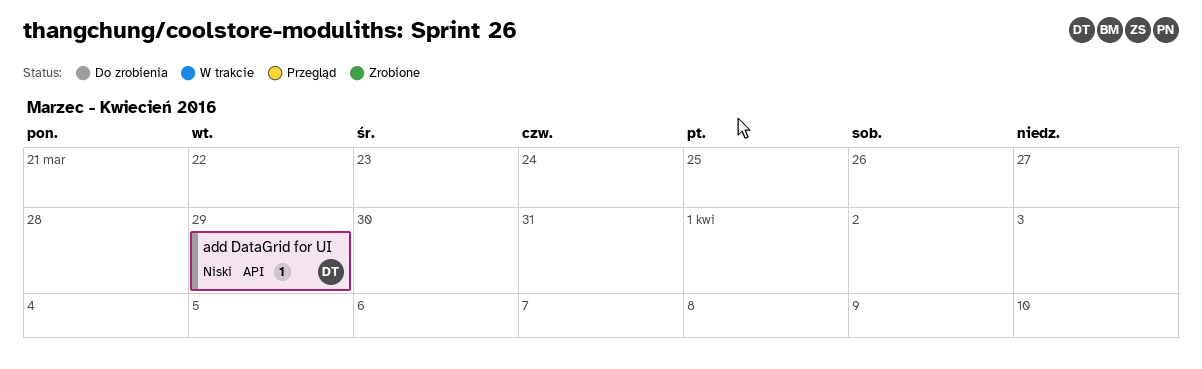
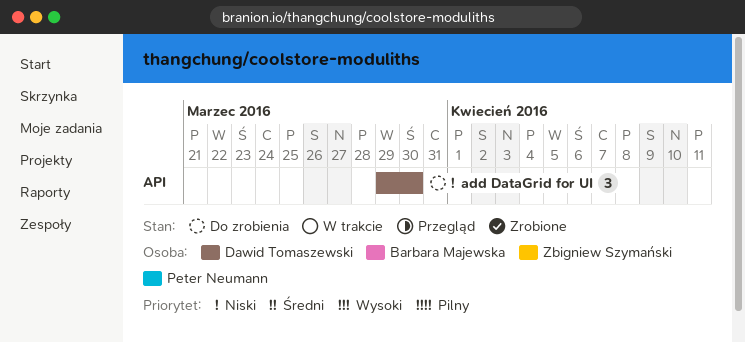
add DataGrid for UI, estimate: 1 -> 3
add DataGrid for UI, due: Mar 29 -> Mar 30

